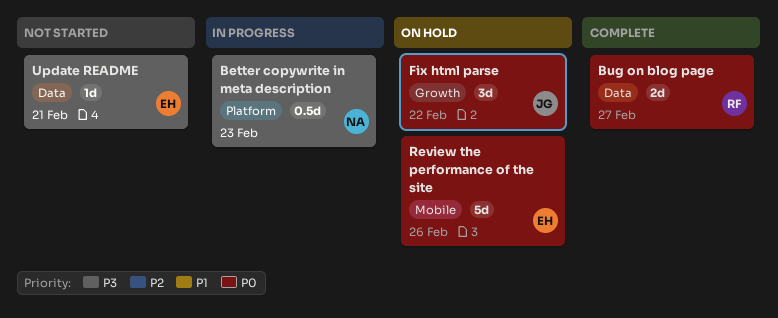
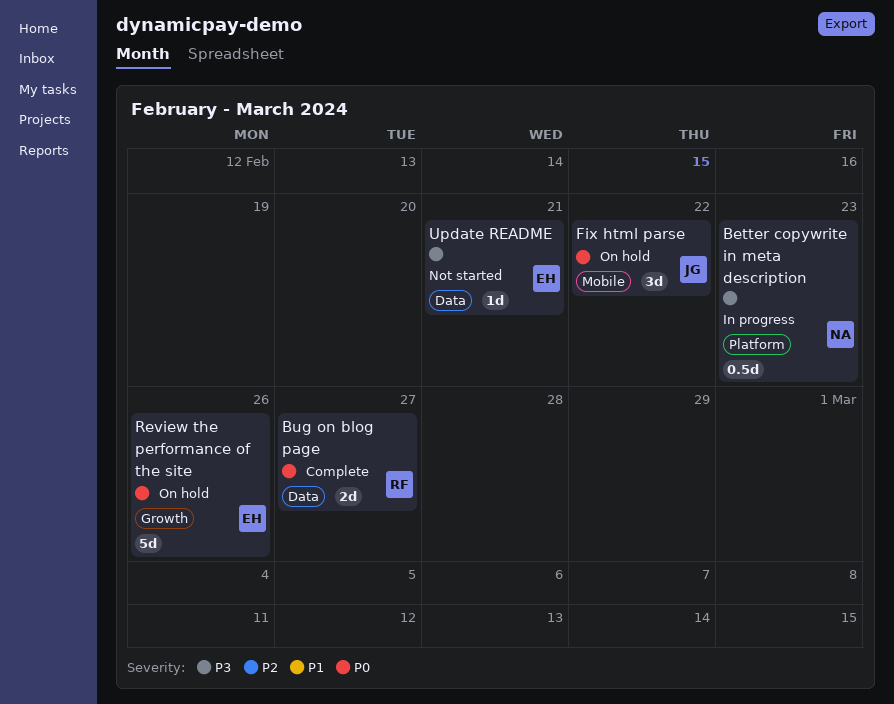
Fix html parse, label: Growth -> Mobile
Review the performance of the site, label: Mobile -> Growth

